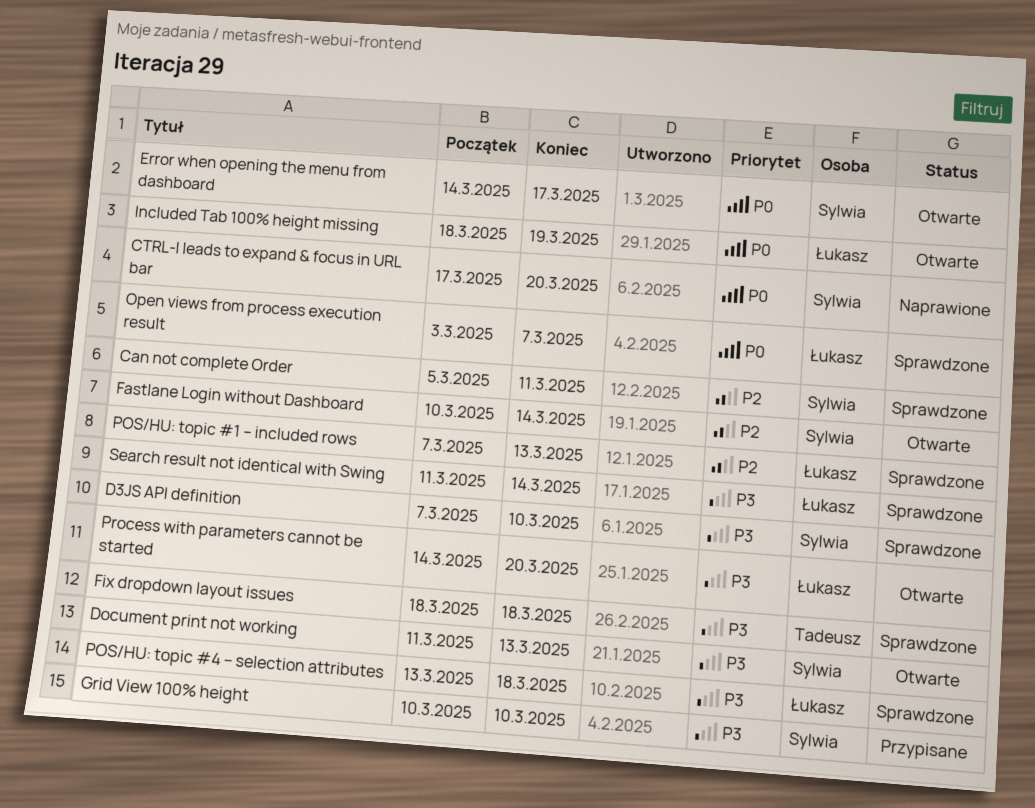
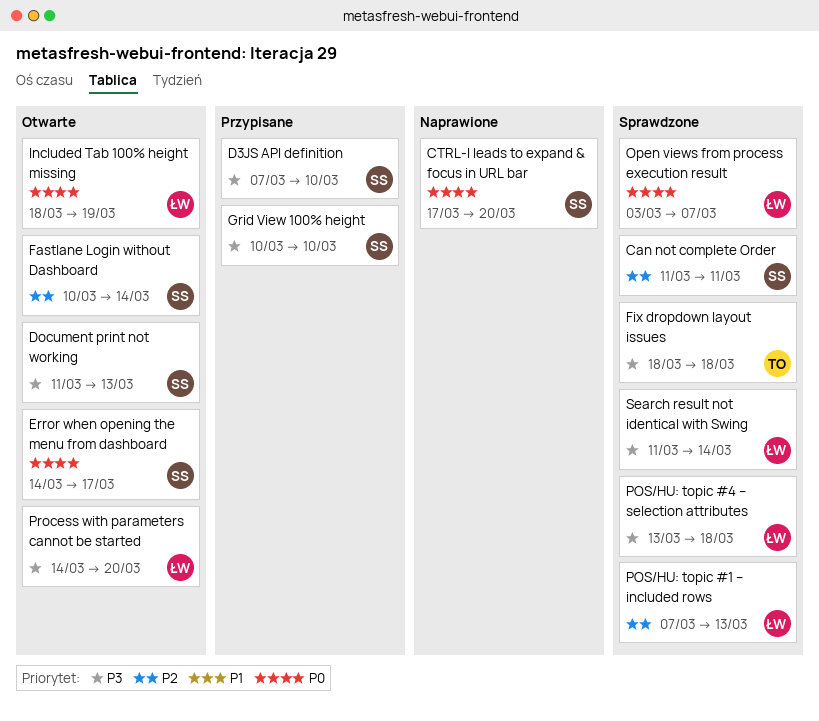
Can not complete Order, start: Mar 5 -> Mar 11
D3JS API definition, status: Sprawdzone -> Przypisane

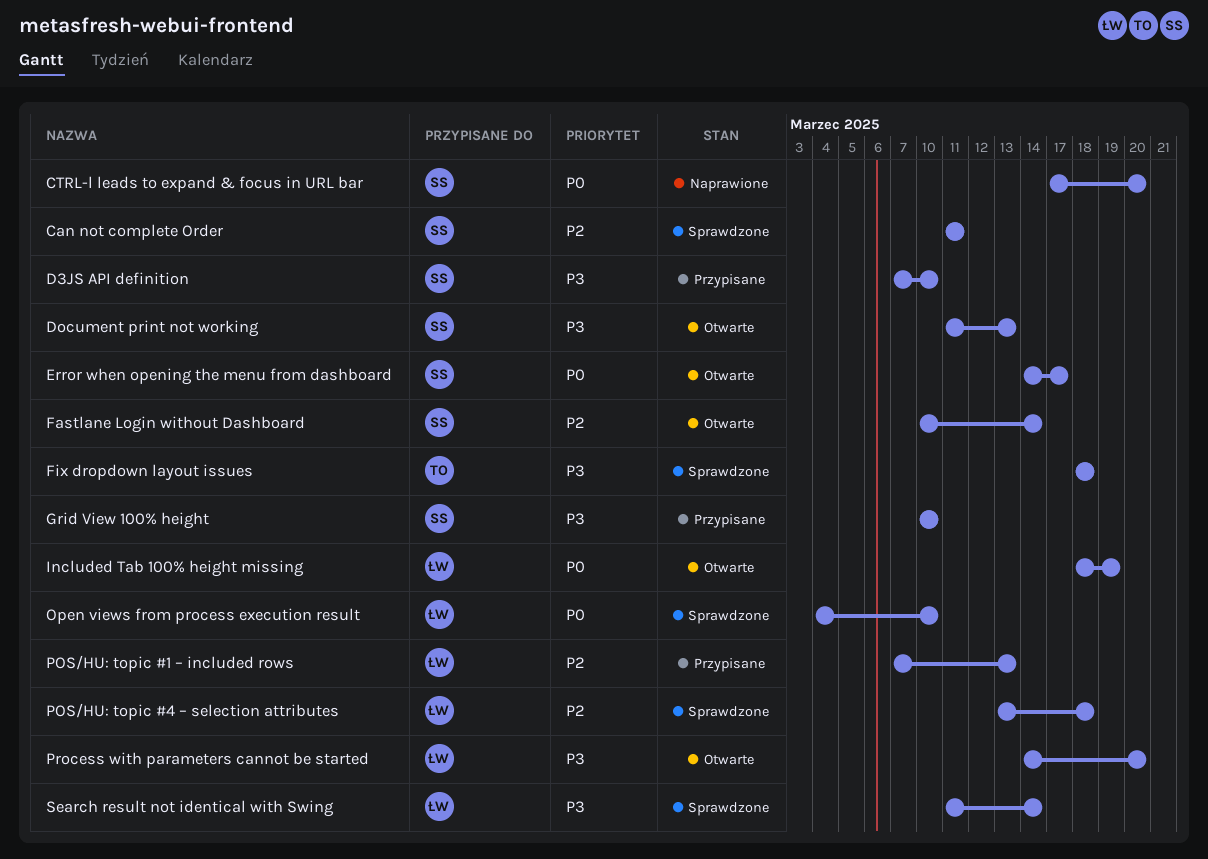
Open views from process execution result, start: Mar 3 -> Mar 4
Open views from process execution result, due: Mar 7 -> Mar 10
POS/HU: topic #1 – included rows, status: Sprawdzone -> Przypisane
POS/HU: topic #4 – selection attributes, priority: P3 -> P2

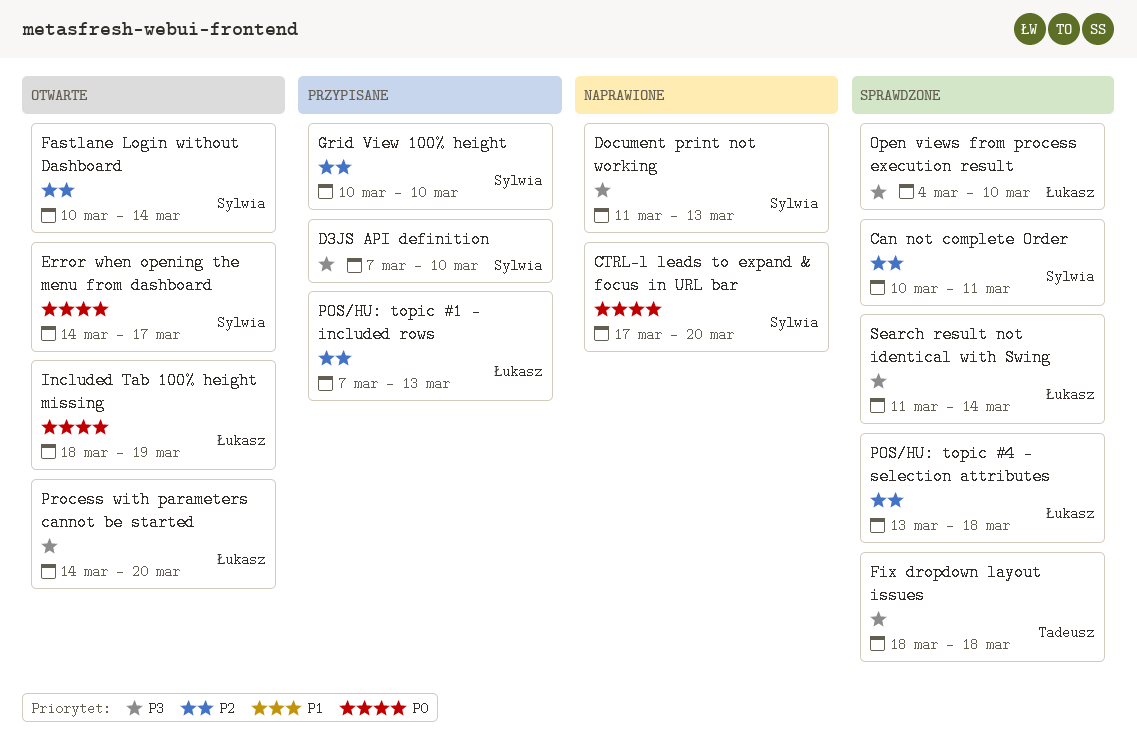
Can not complete Order, start: Mar 11 -> Mar 10
Document print not working, status: Otwarte -> Naprawione
Grid View 100% height, priority: P3 -> P2
Open views from process execution result, priority: P0 -> P3

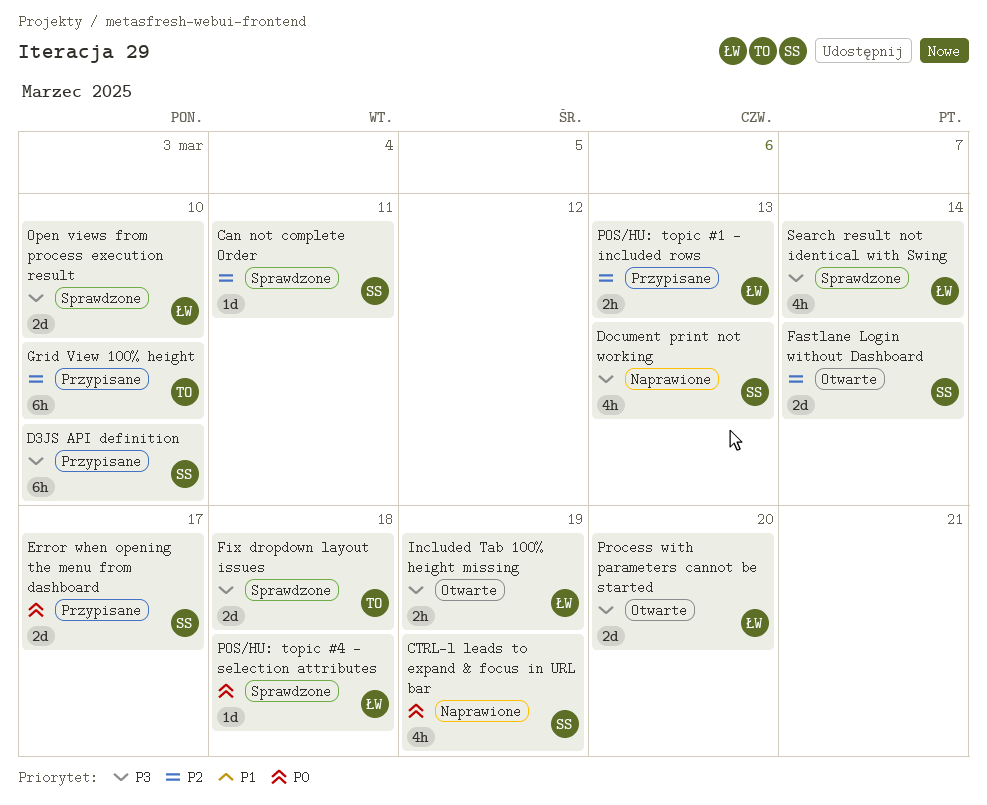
CTRL-l leads to expand & focus in URL bar, due: Mar 20 -> Mar 19
Error when opening the menu from dashboard, status: Otwarte -> Przypisane
Grid View 100% height, owner: Sylwia -> Tadeusz
Included Tab 100% height missing, priority: P0 -> P3
POS/HU: topic #4 – selection attributes, priority: P2 -> P0

